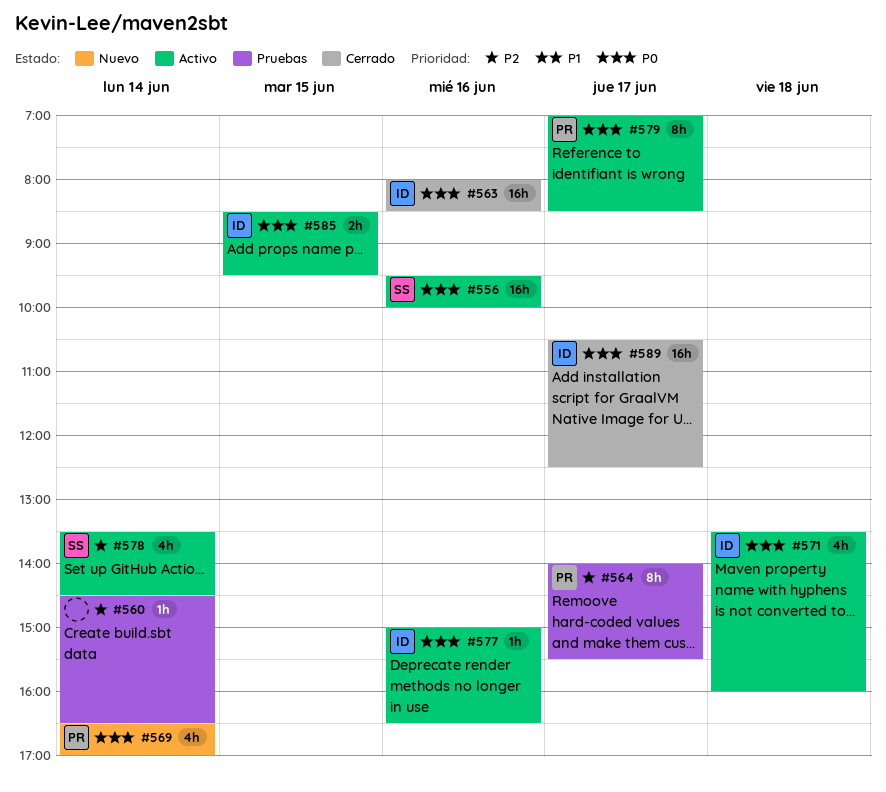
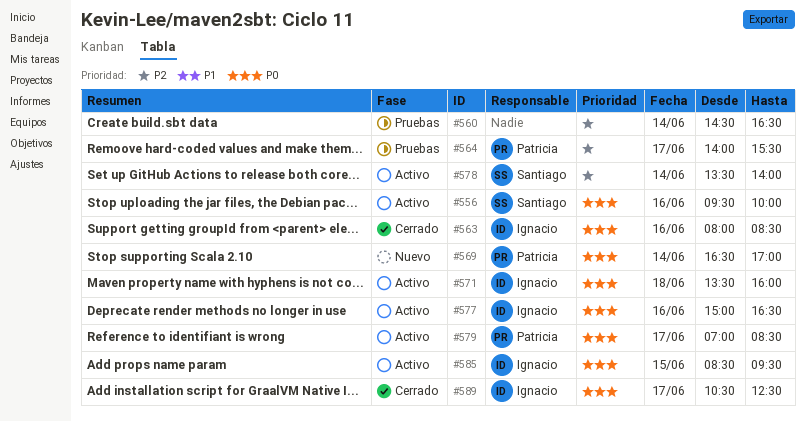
#578, ends: 14:30 -> 14:00

